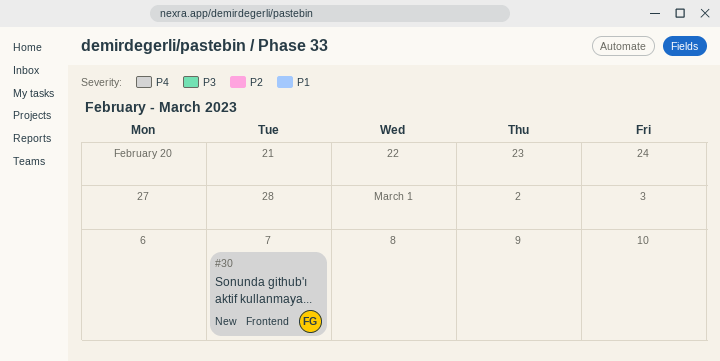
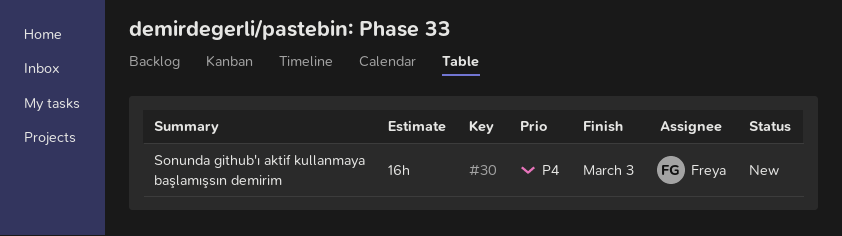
#30, due: Mar 7 -> Mar 3

